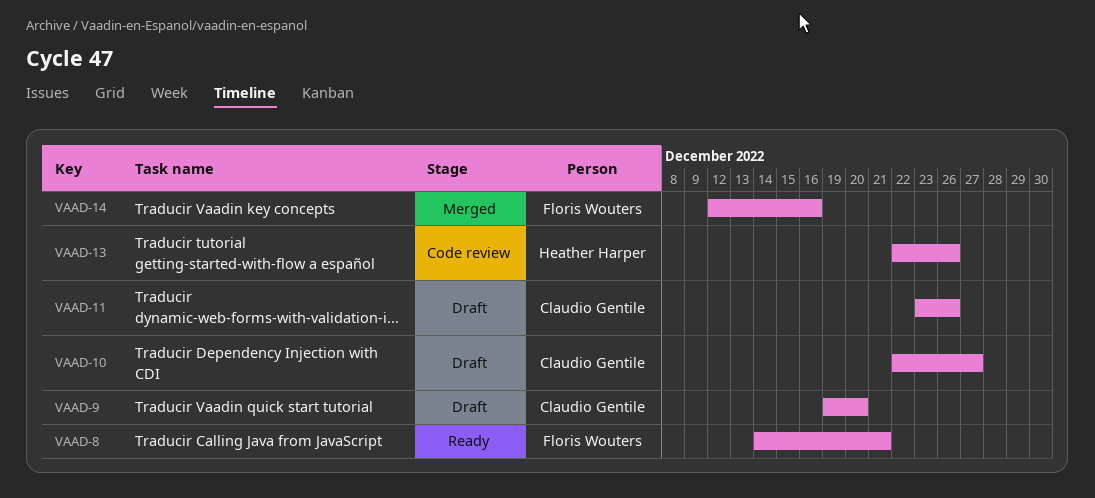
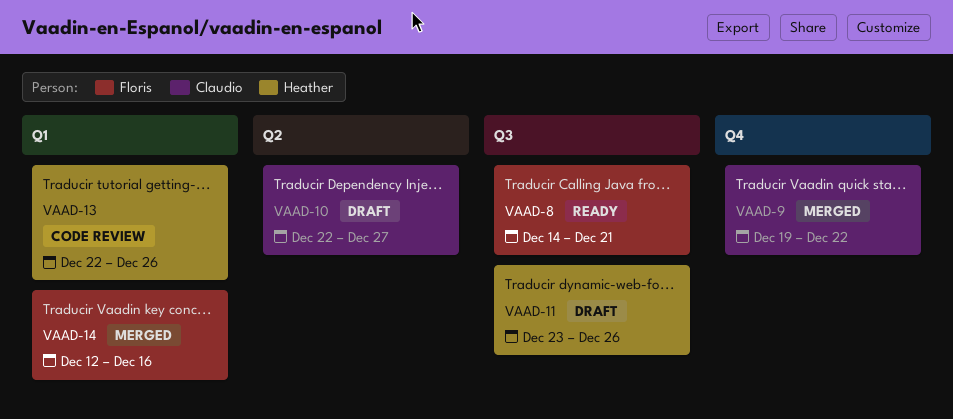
VAAD-9, status: Draft -> Merged
VAAD-9, due: Dec 20 -> Dec 22
VAAD-11, owner: Claudio Gentile -> Heather Harper

